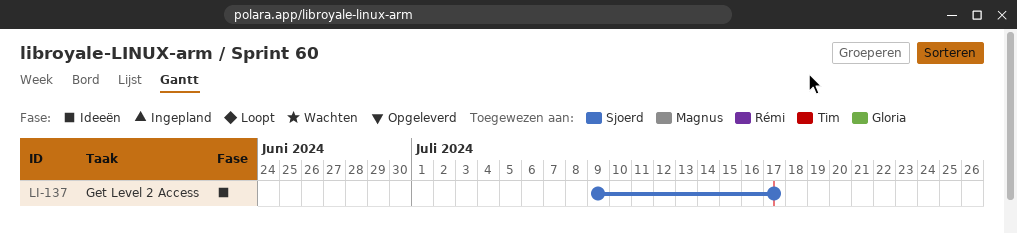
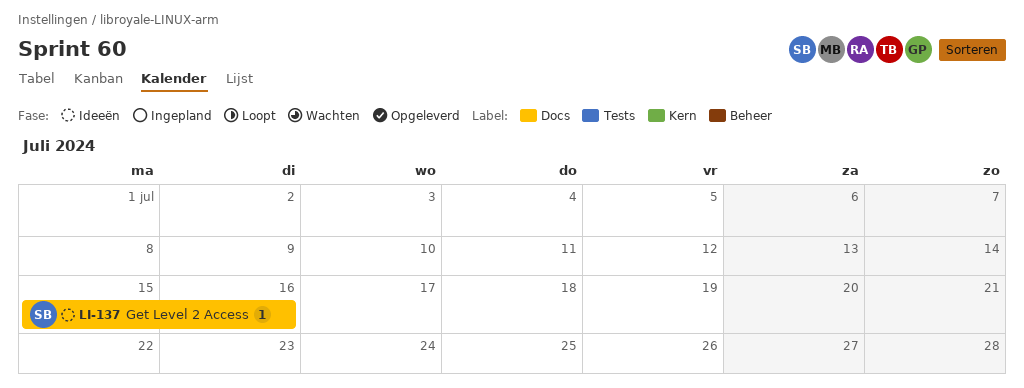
LI-137, start: Jul 9 -> Jul 15
LI-137, due: Jul 17 -> Jul 16

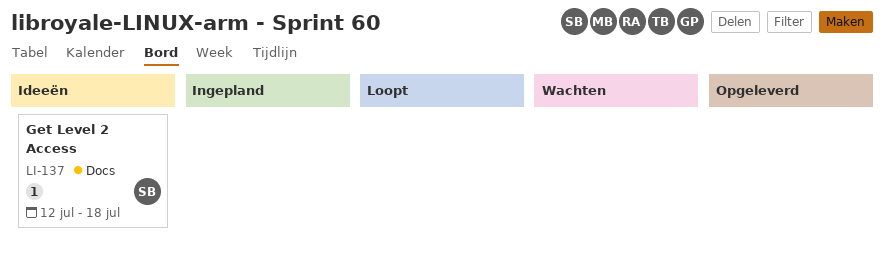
LI-137, start: Jul 15 -> Jul 12
LI-137, due: Jul 16 -> Jul 18

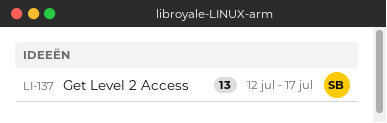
LI-137, estimate: 1 -> 13
LI-137, due: Jul 18 -> Jul 17

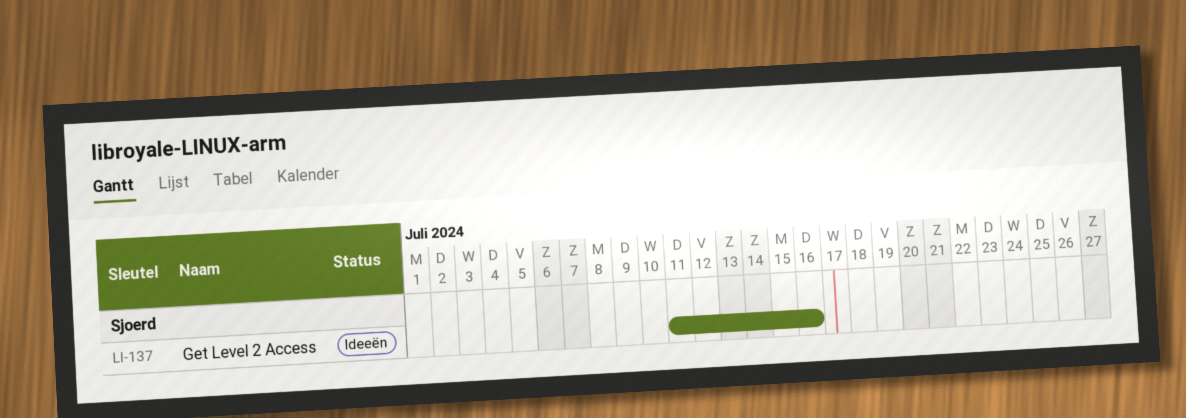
LI-137, start: Jul 12 -> Jul 11
LI-137, due: Jul 17 -> Jul 16

